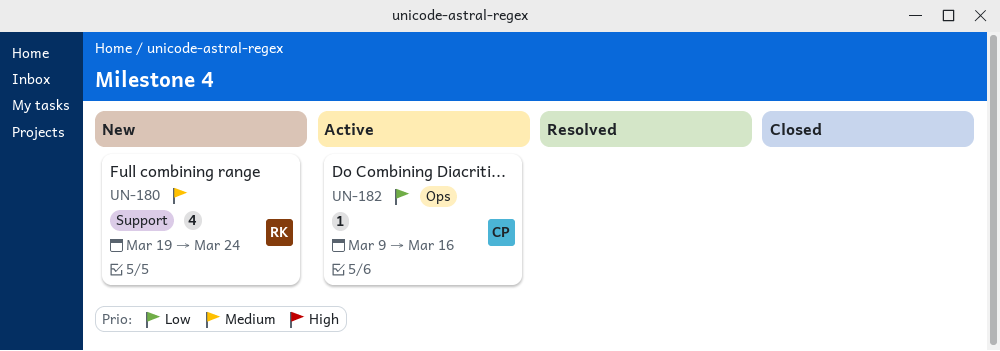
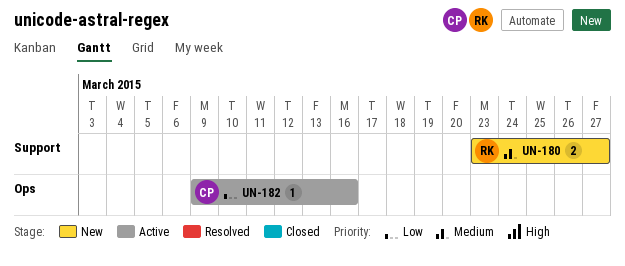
UN-180, estimate: 4 -> 2
UN-180, start: Mar 19 -> Mar 23
UN-180, due: Mar 24 -> Mar 27

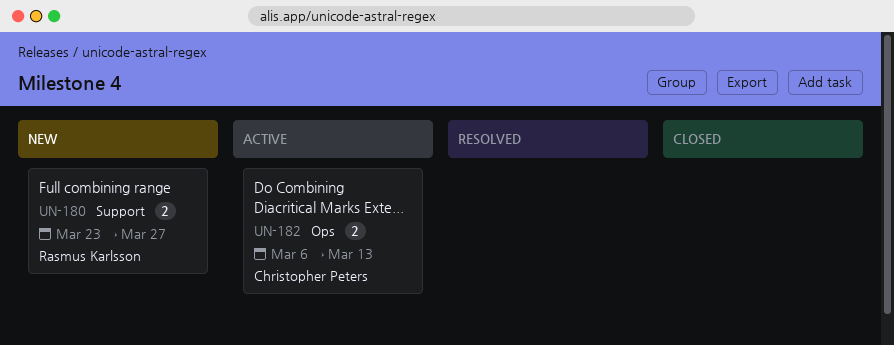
UN-182, estimate: 1 -> 2
UN-182, start: Mar 9 -> Mar 6
UN-182, due: Mar 16 -> Mar 13

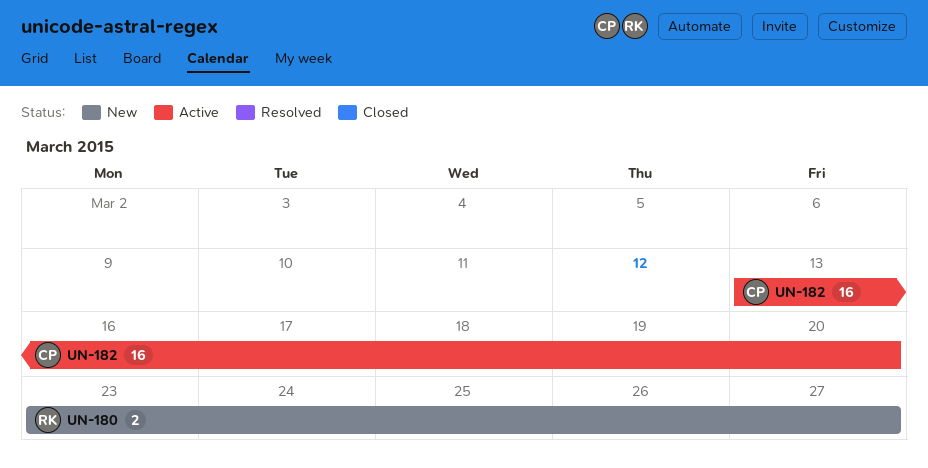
UN-182, estimate: 2 -> 16
UN-182, start: Mar 6 -> Mar 13
UN-182, due: Mar 13 -> Mar 20

